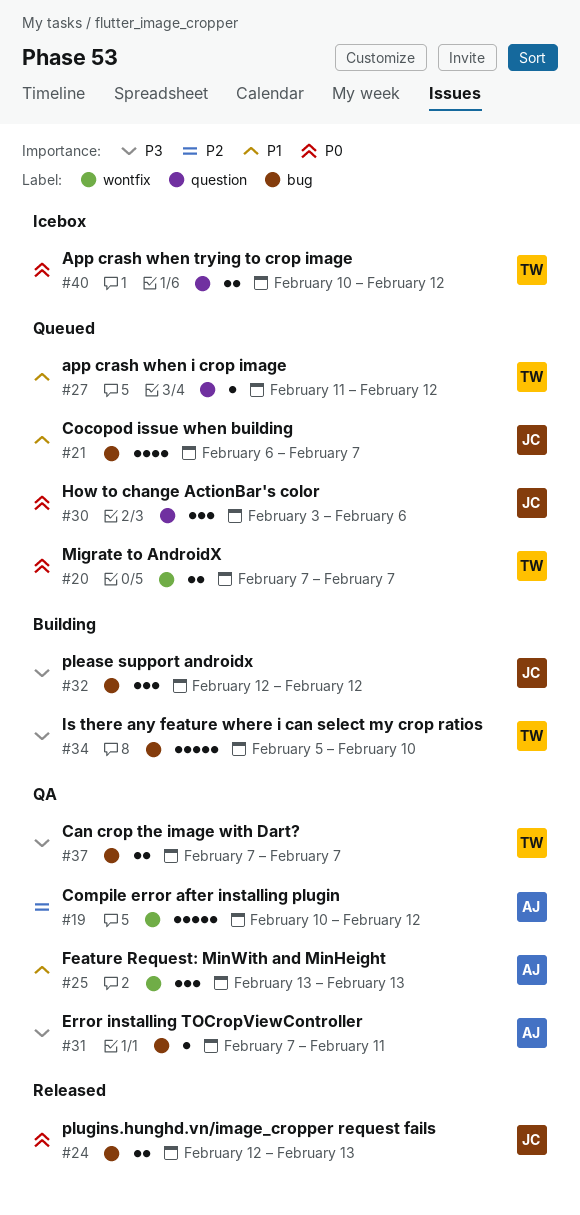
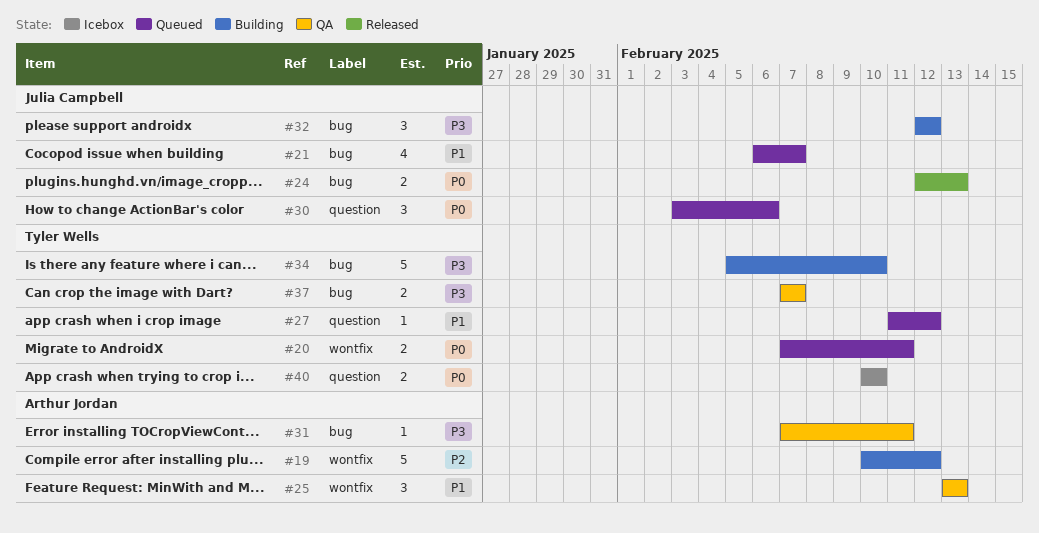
#19, status: QA -> Building
#20, due: Feb 7 -> Feb 11
#40, due: Feb 12 -> Feb 10

